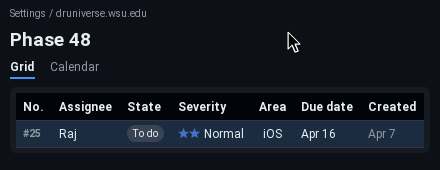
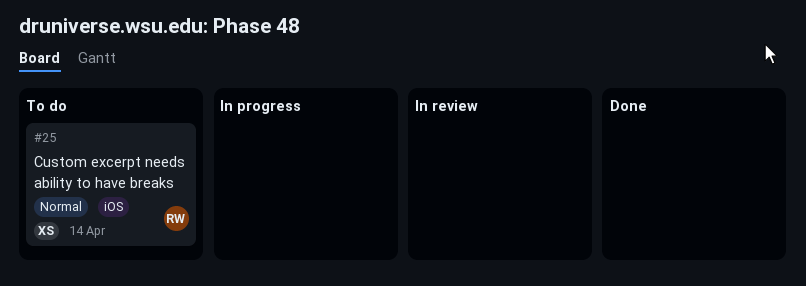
#25, due: Apr 16 -> Apr 14

